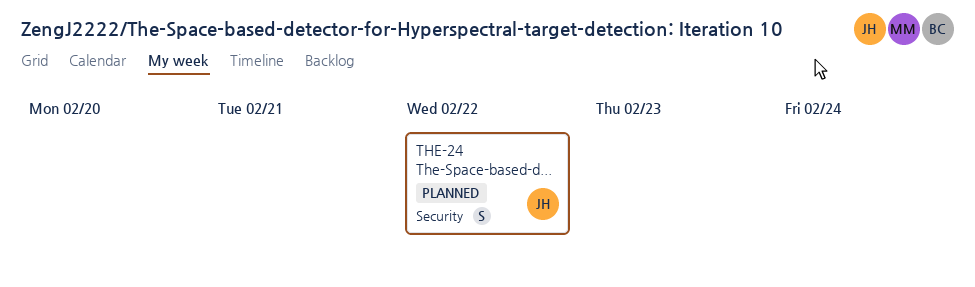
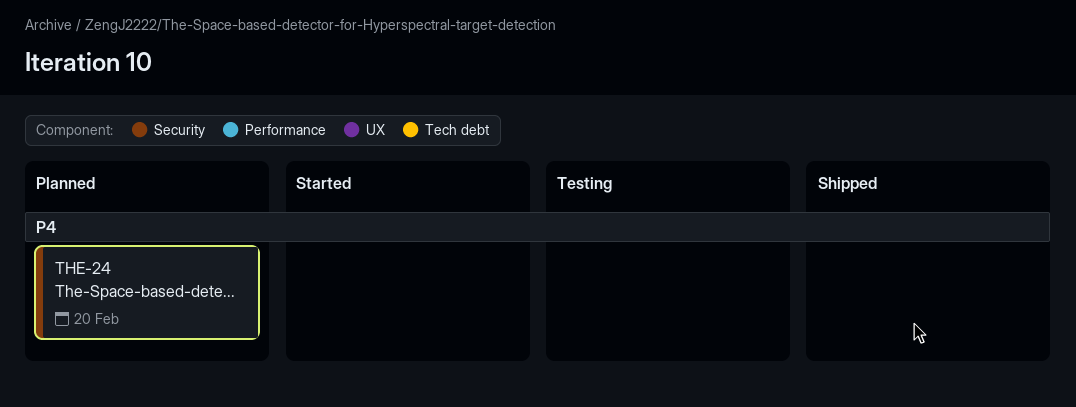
THE-24, due: Feb 22 -> Feb 20

